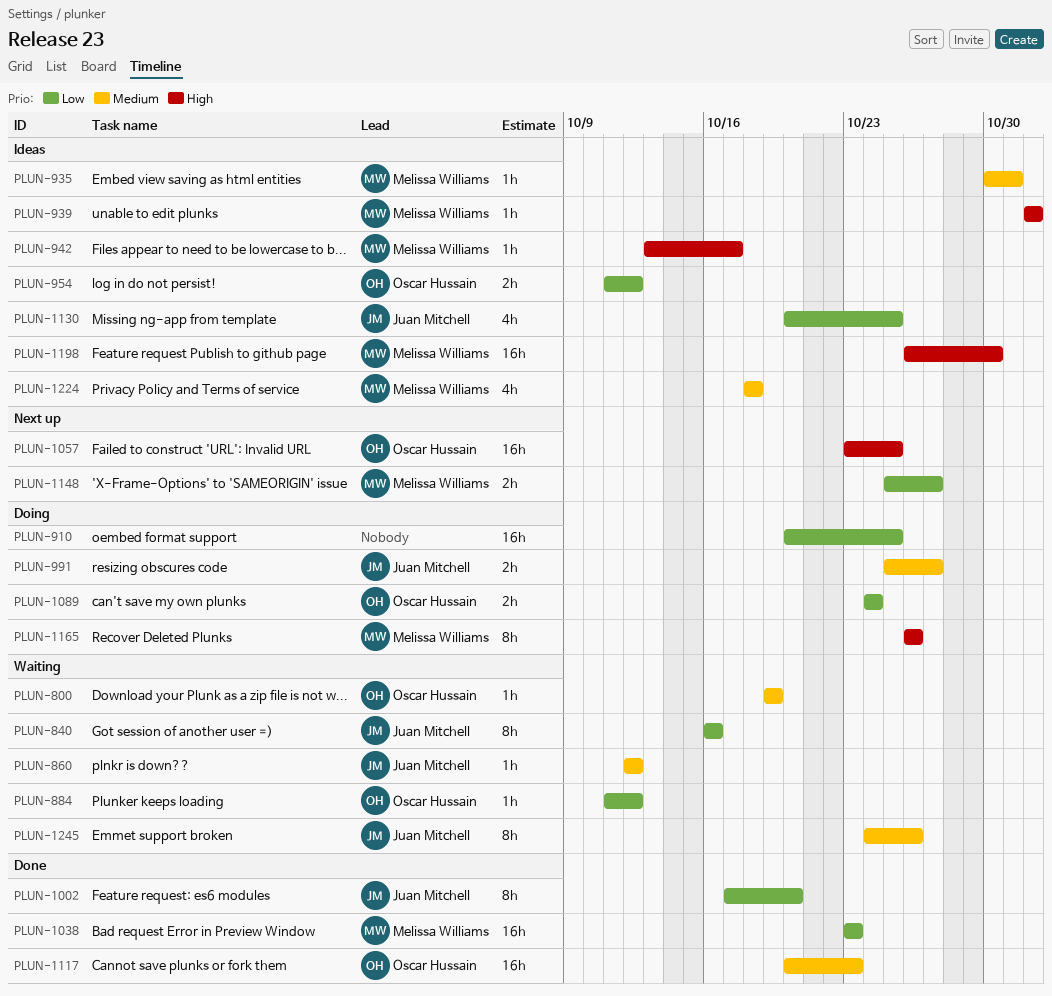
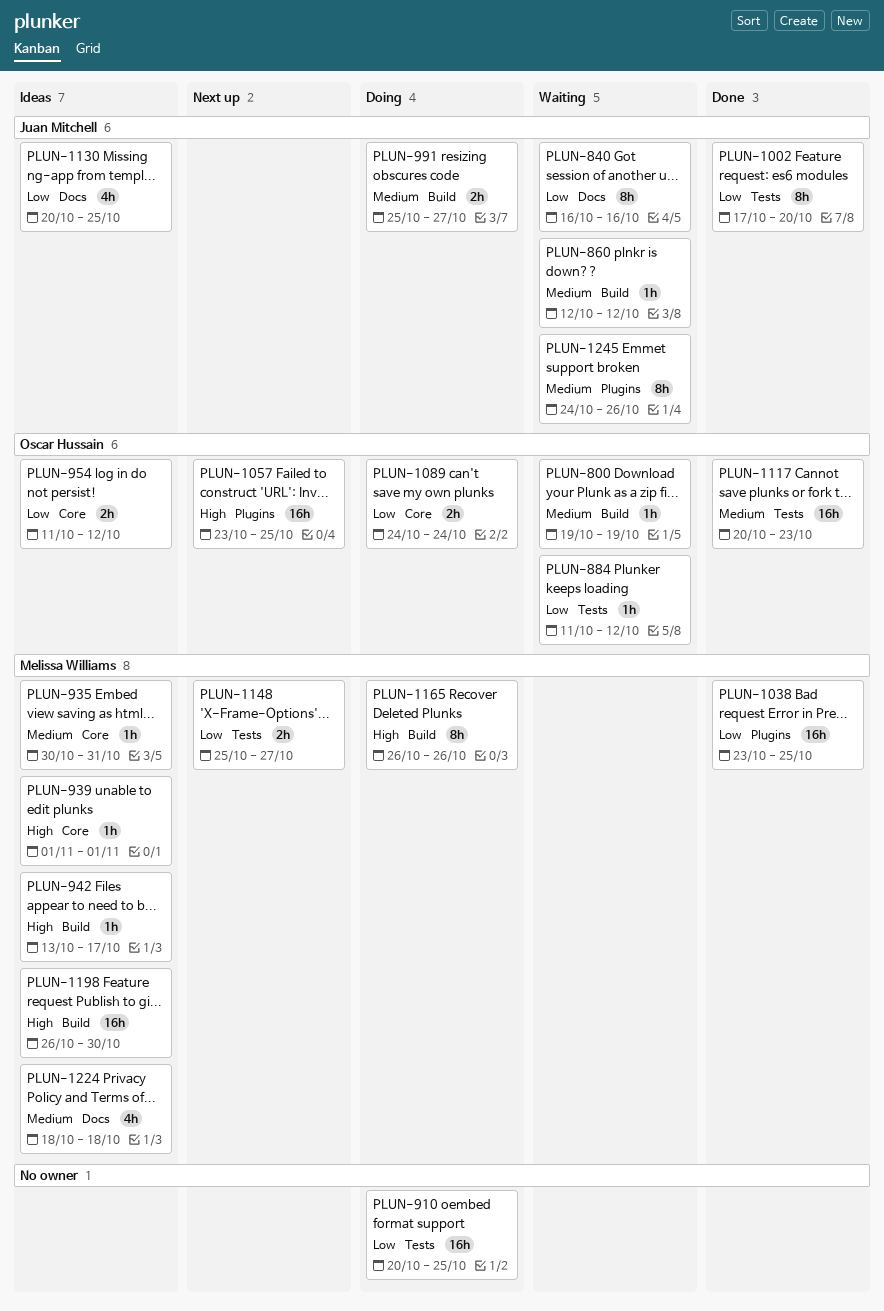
PLUN-1038, due: Oct 23 -> Oct 25

